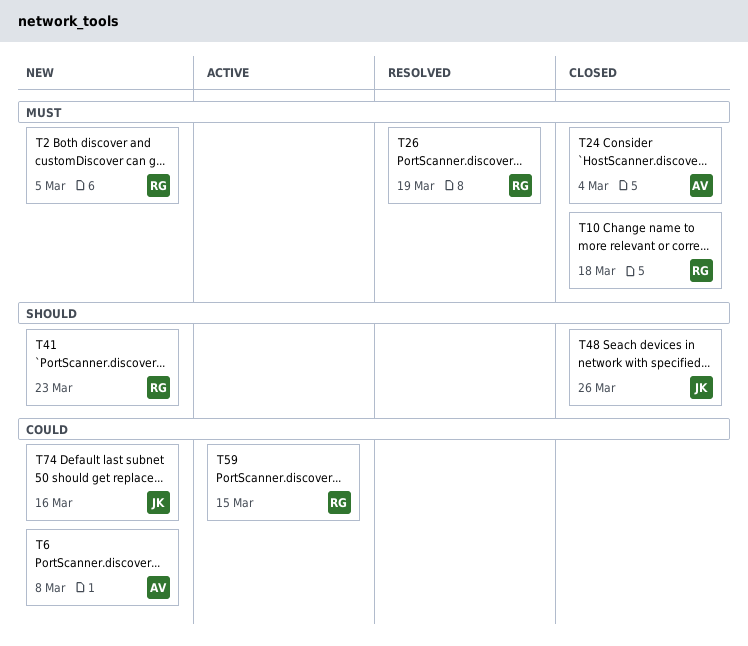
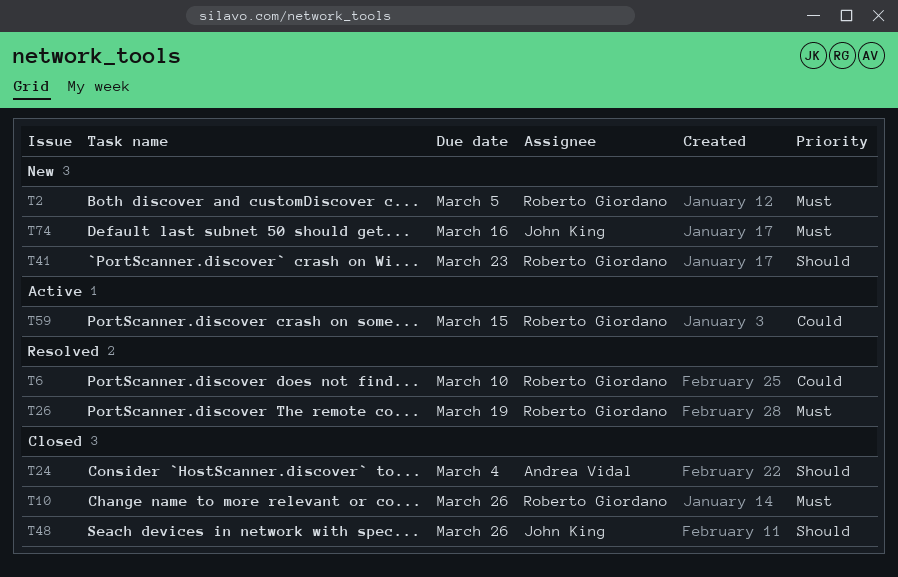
T6, status: New -> Resolved
T6, owner: Andrea Vidal -> Roberto Giordano
T6, due: Mar 8 -> Mar 10
T10, due: Mar 18 -> Mar 26
T24, priority: Must -> Should
T74, priority: Could -> Must

